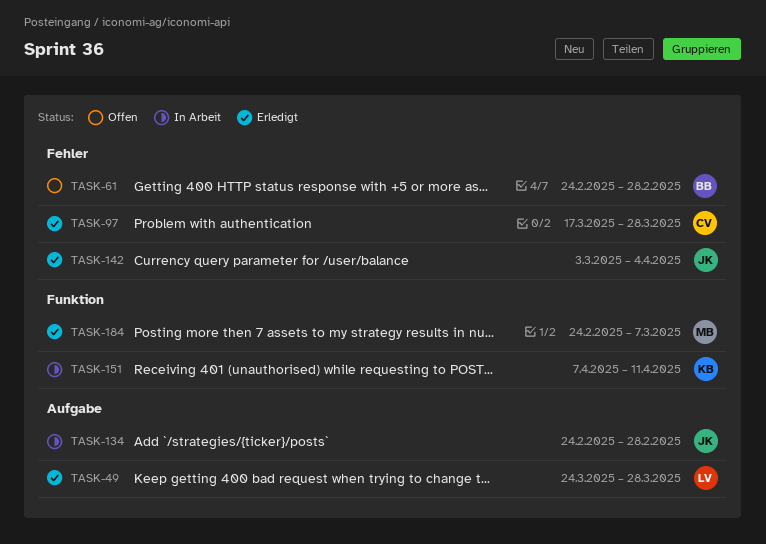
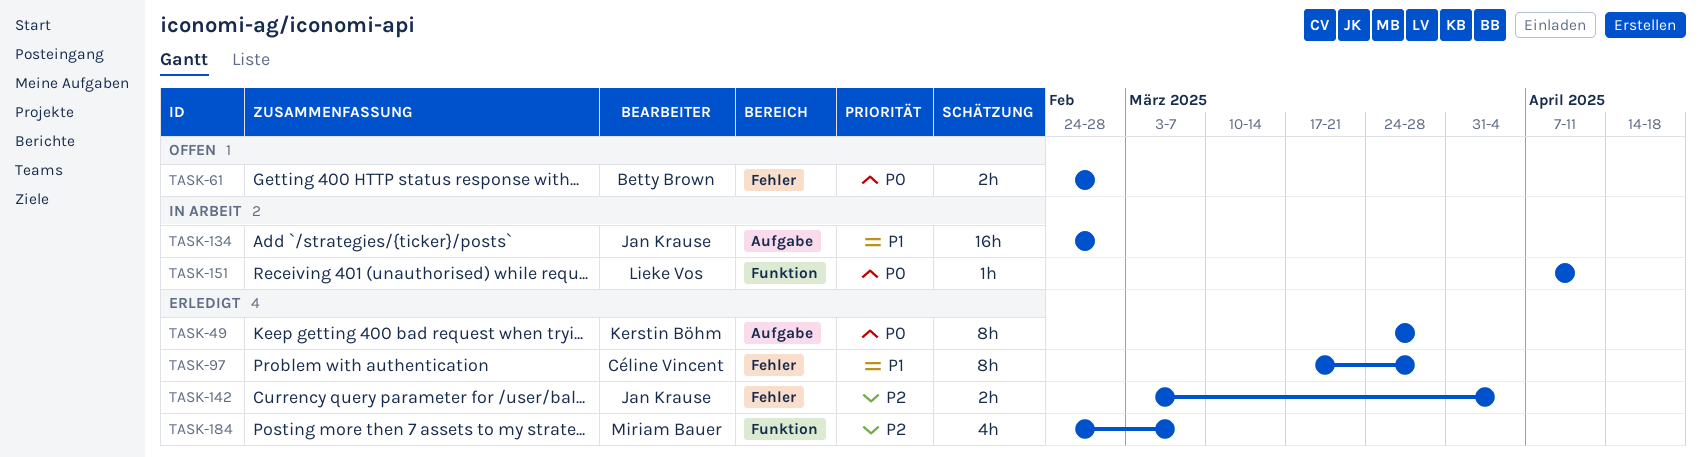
TASK-49, owner: Lieke Vos -> Kerstin Böhm
TASK-151, owner: Kerstin Böhm -> Lieke Vos

